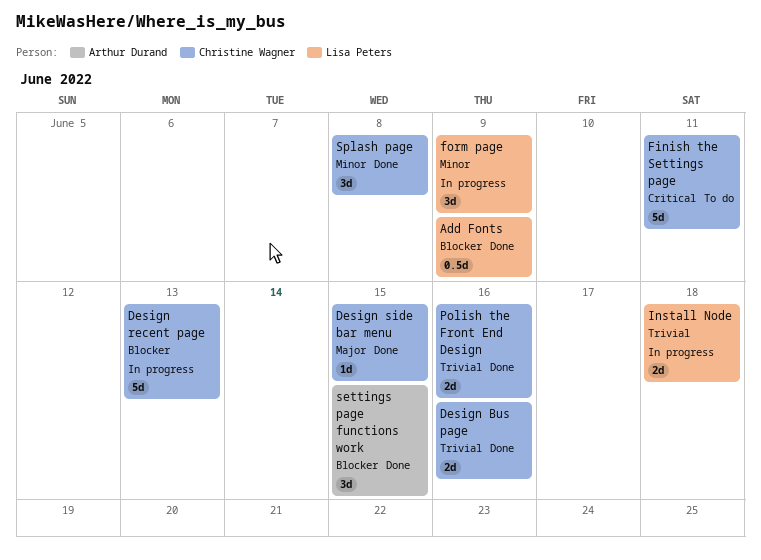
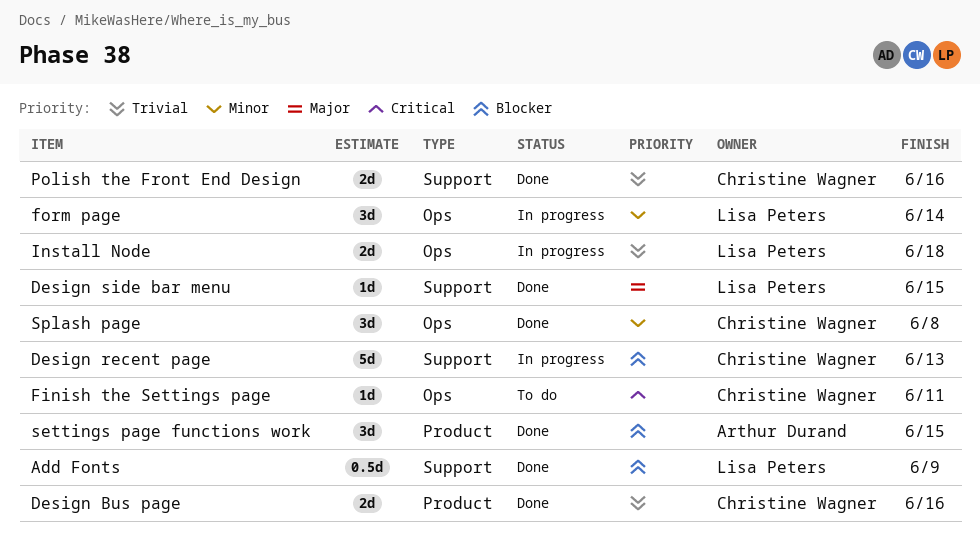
Design side bar menu, owner: Christine Wagner -> Lisa Peters
Finish the Settings page, estimate: 5d -> 1d
form page, due: Jun 9 -> Jun 14

